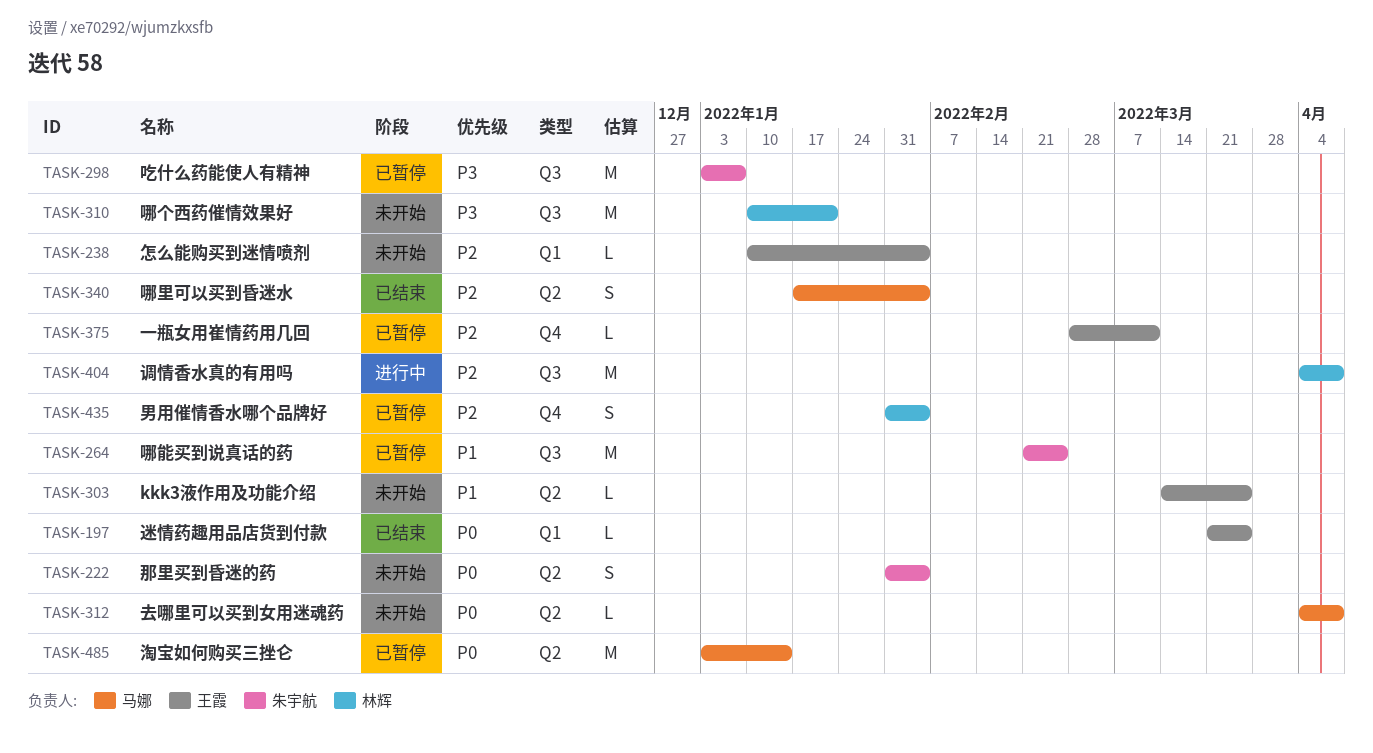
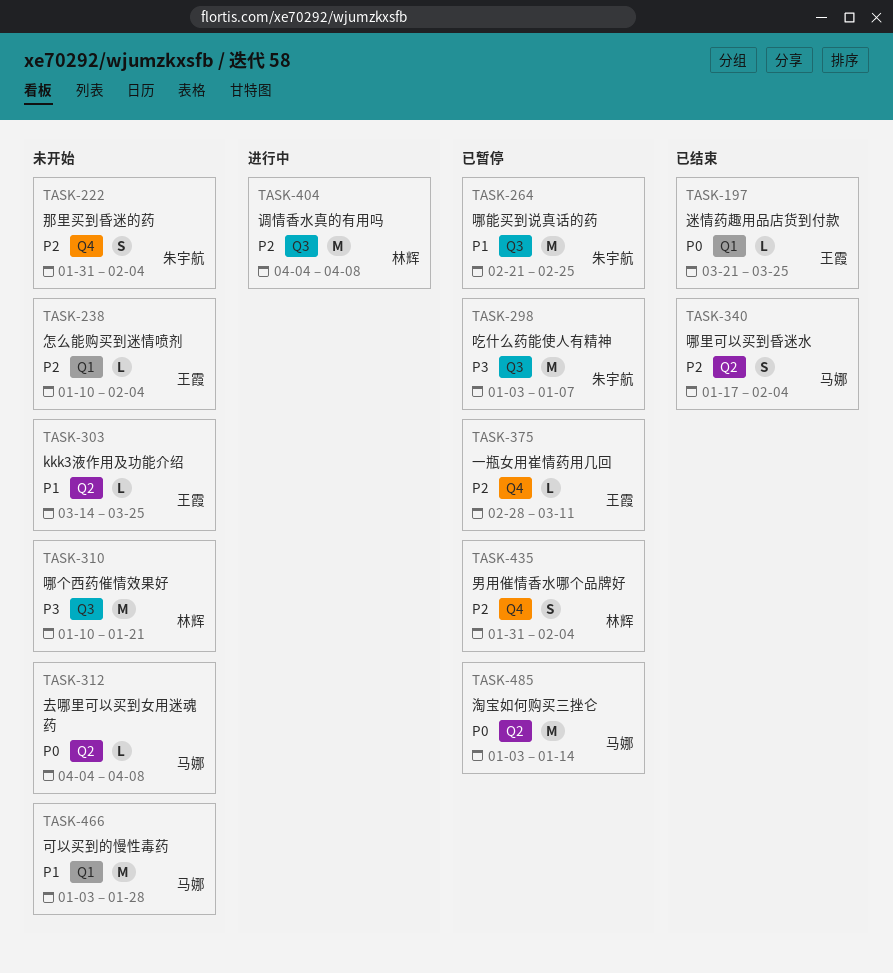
TASK-222, priority: P0 -> P2
TASK-222, label: Q2 -> Q4
TASK-466: none -> present

